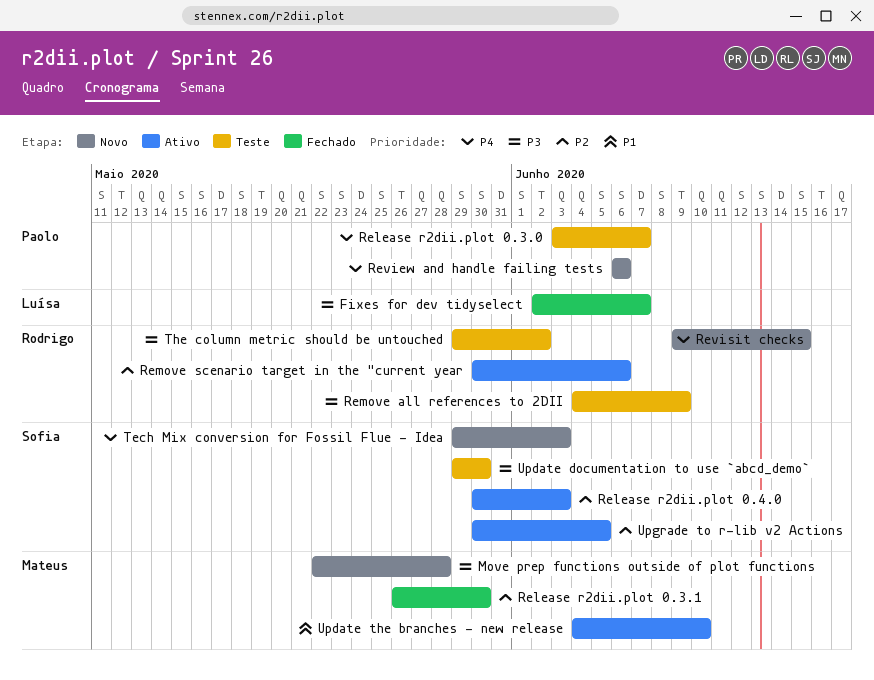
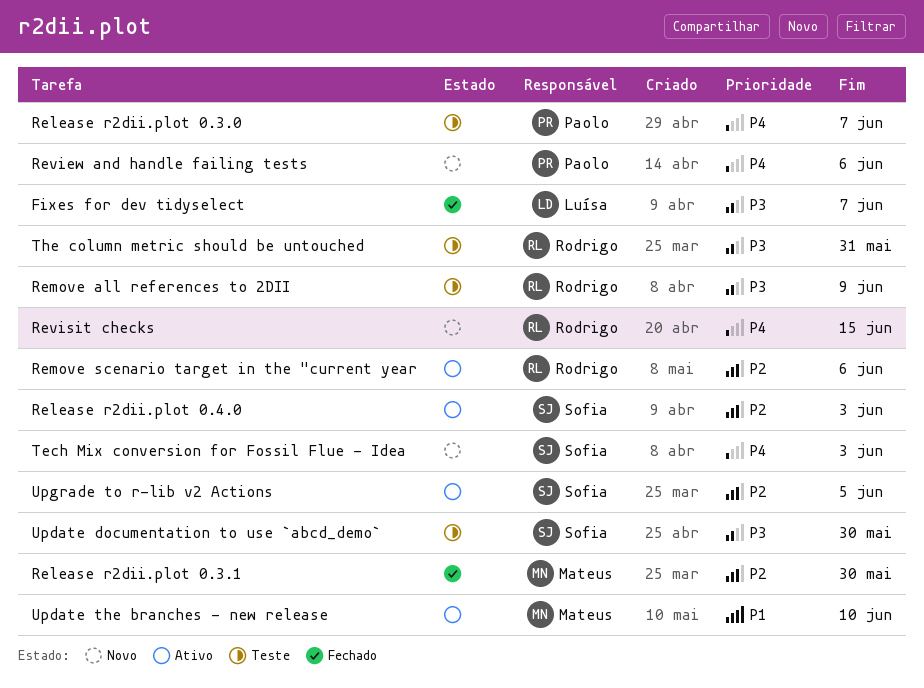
Move prep functions outside of plot functions: present -> none
The column metric should be untouched, due: Jun 2 -> May 31

